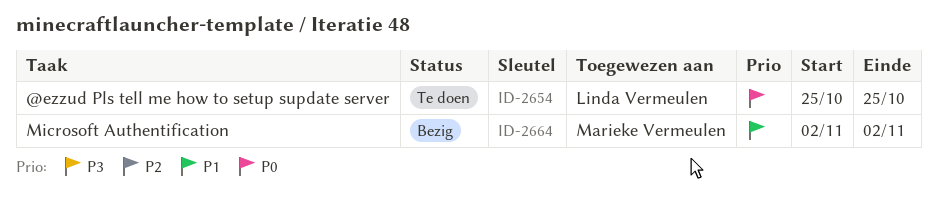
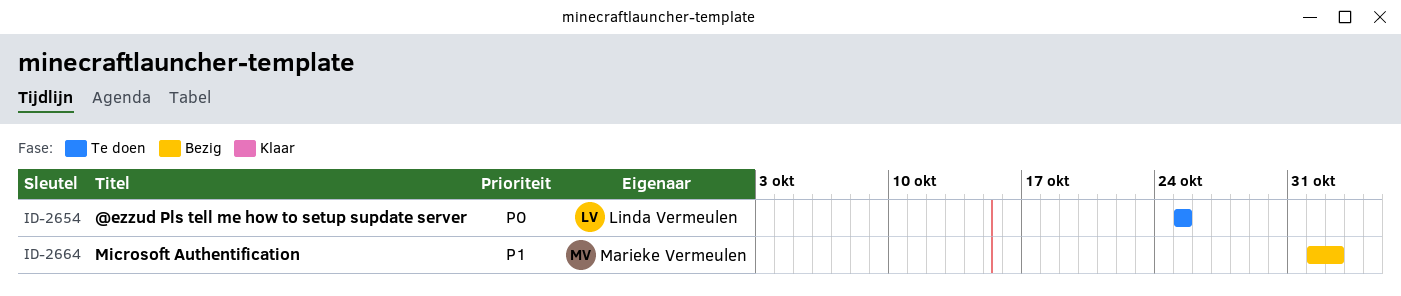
ID-2664, start: Nov 2 -> Nov 1

